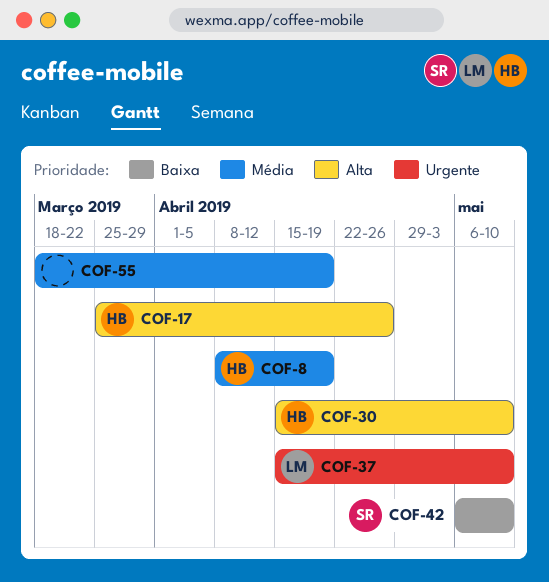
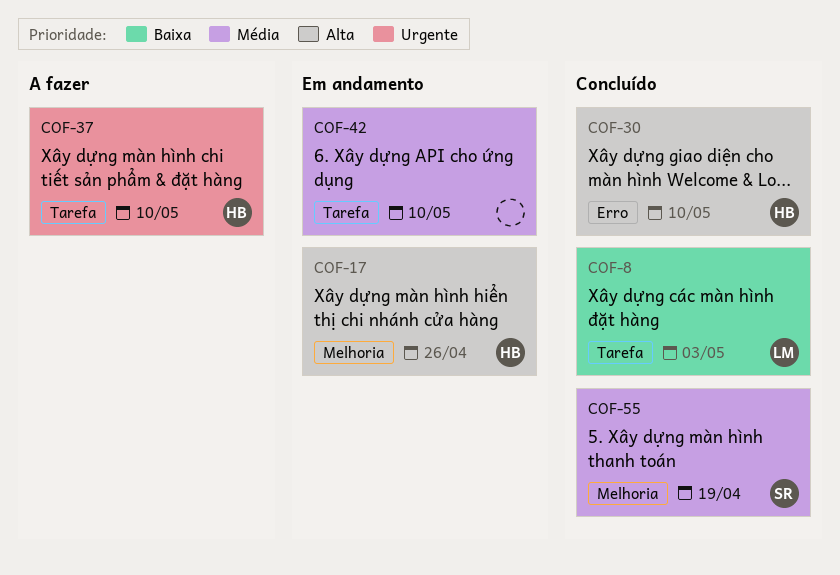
COF-8, owner: HB -> LM
COF-8, priority: Média -> Baixa
COF-8, due: Apr 19 -> May 3
COF-37, owner: LM -> HB
COF-42, owner: SR -> none
COF-42, priority: Baixa -> Média
COF-55, owner: none -> SR

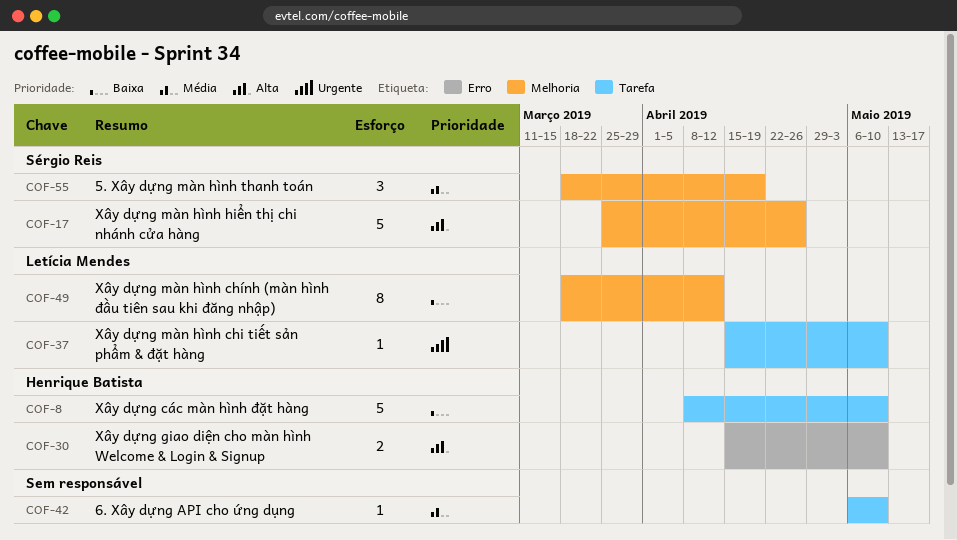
COF-8, owner: Letícia Mendes -> Henrique Batista
COF-8, due: May 3 -> May 10
COF-17, owner: Henrique Batista -> Sérgio Reis
COF-37, owner: Henrique Batista -> Letícia Mendes
COF-49: none -> present

